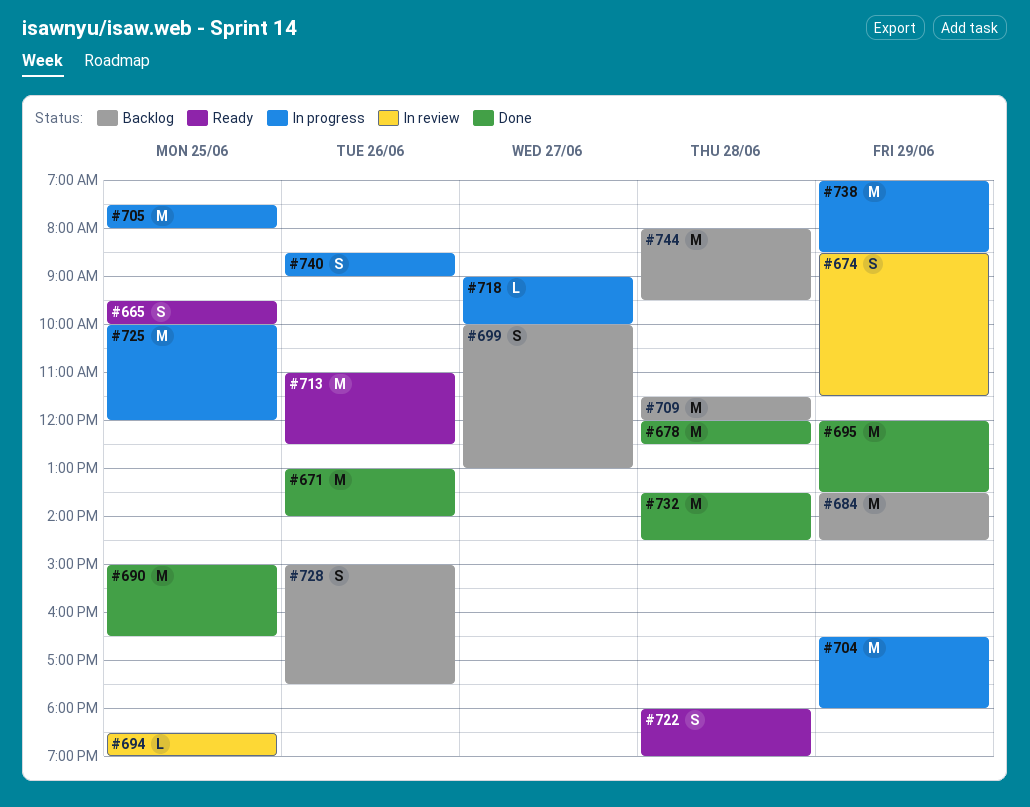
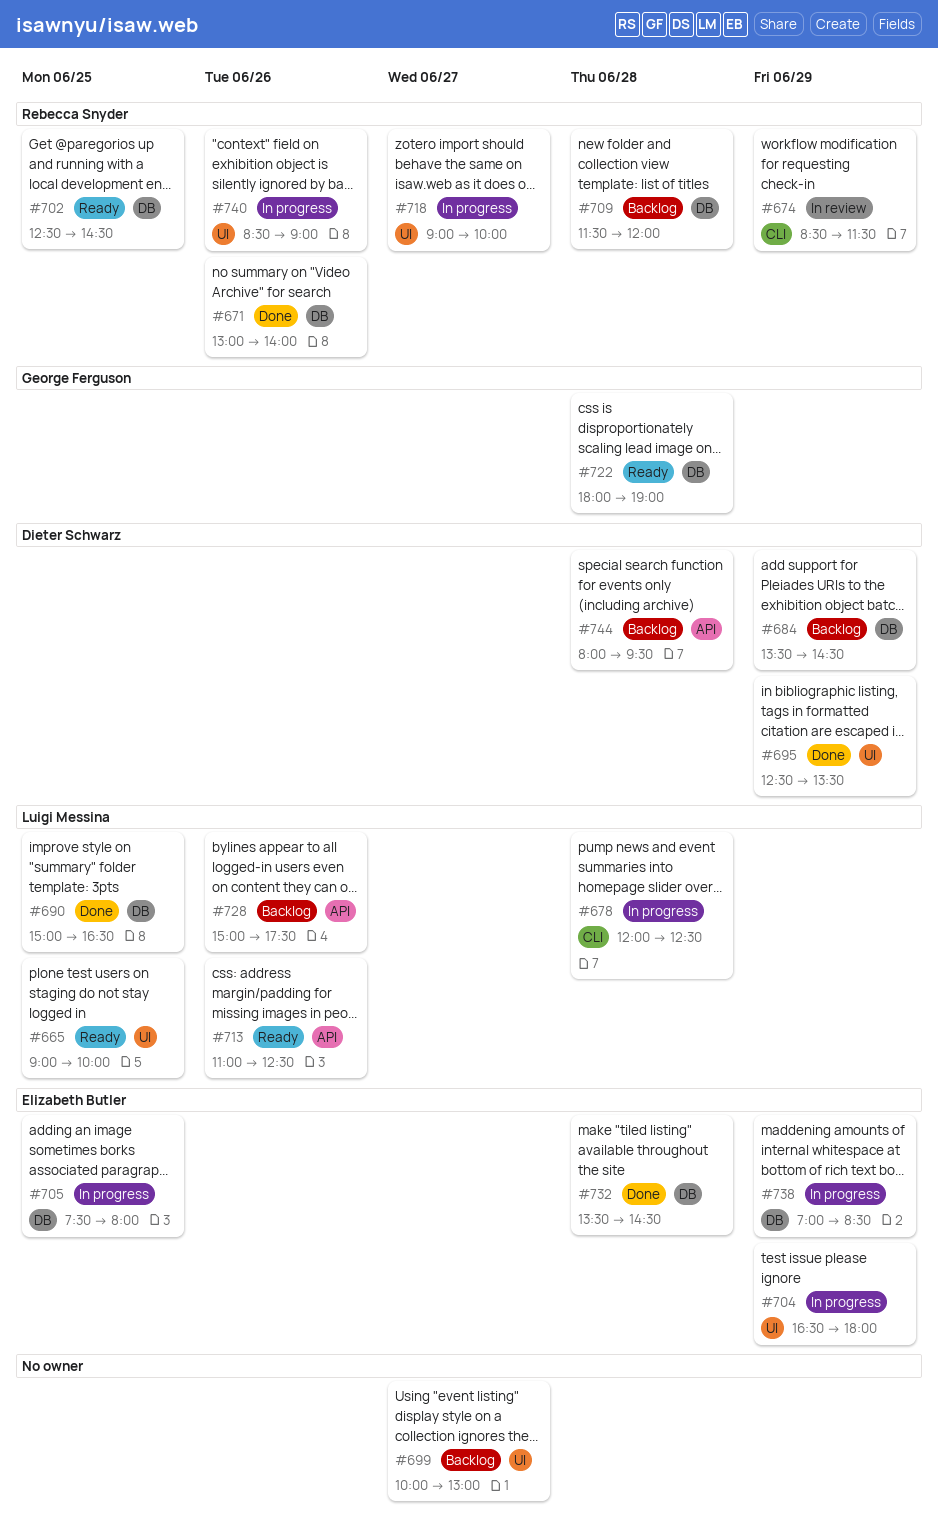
#665, begins: 09:30 -> 09:00
#678, status: Done -> In progress
#694: present -> none
#695, begins: 12:00 -> 12:30
#702: none -> present
#725: present -> none

